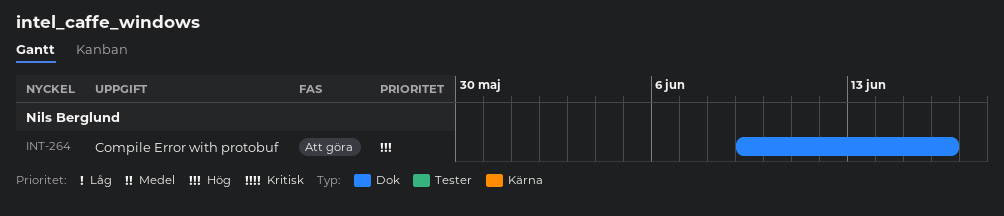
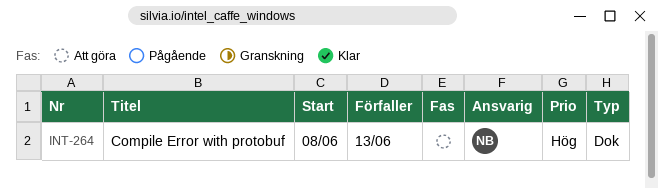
INT-264, start: Jun 9 -> Jun 8
INT-264, due: Jun 16 -> Jun 13

